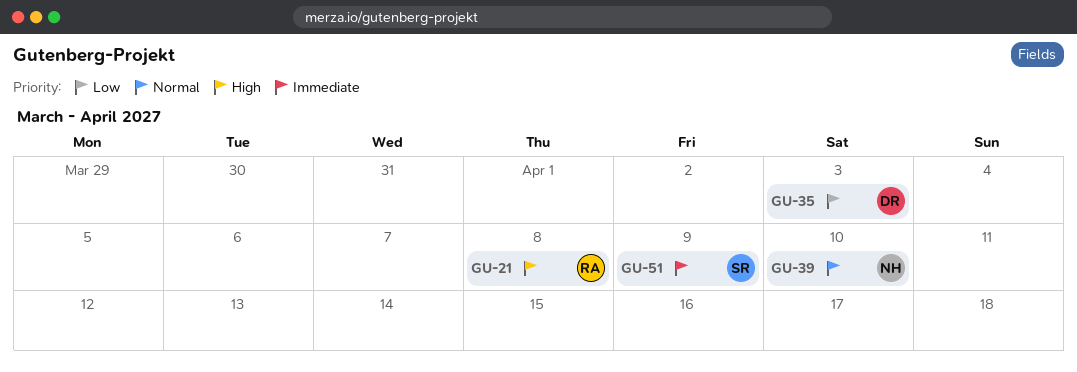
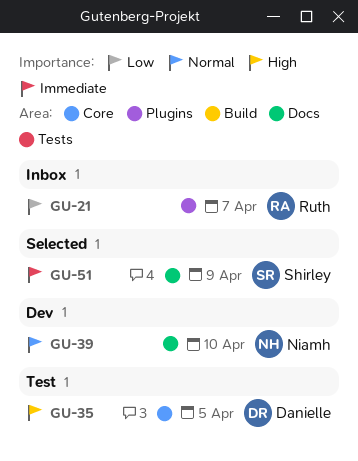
GU-21, priority: High -> Low
GU-21, due: Apr 8 -> Apr 7
GU-35, priority: Low -> High
GU-35, due: Apr 3 -> Apr 5

